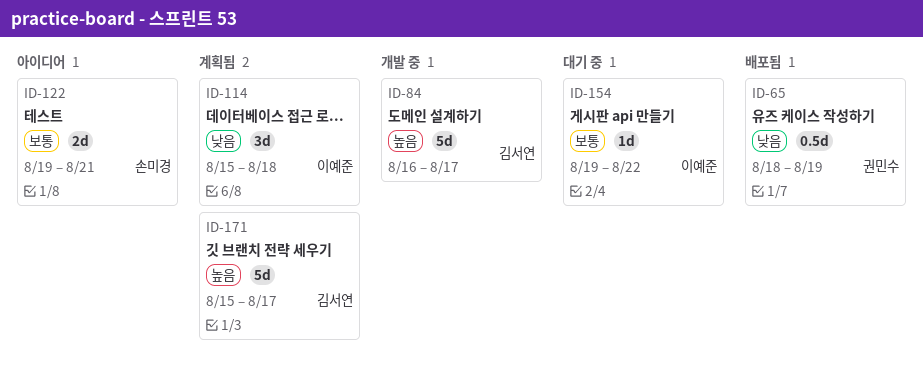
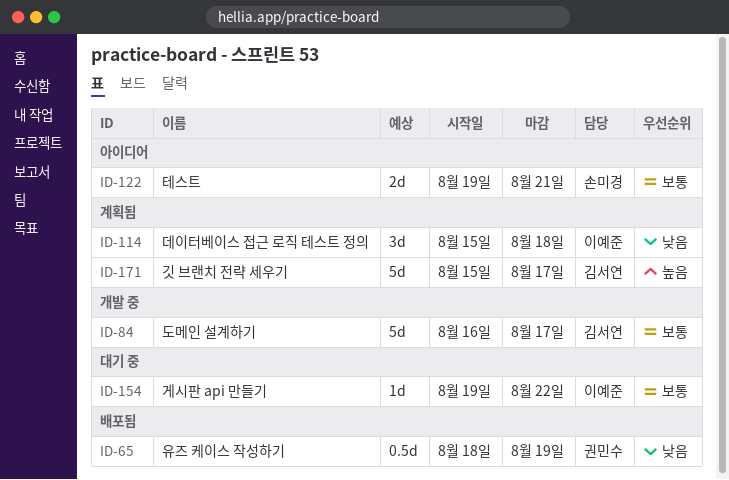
ID-84, priority: 높음 -> 보통

